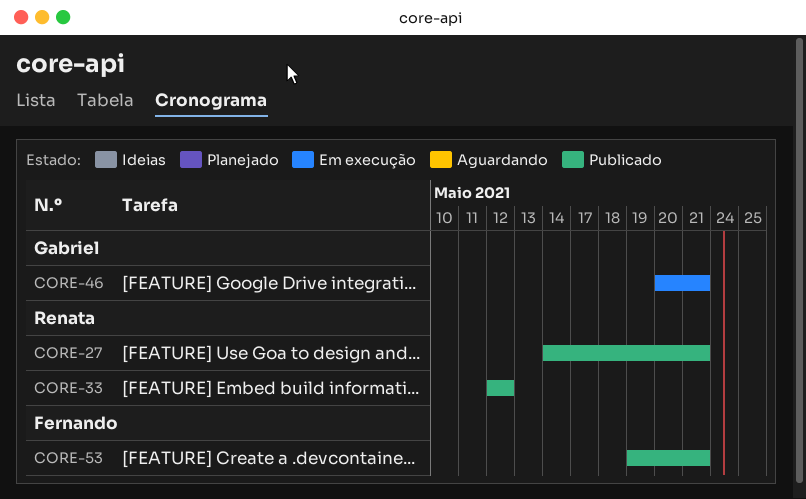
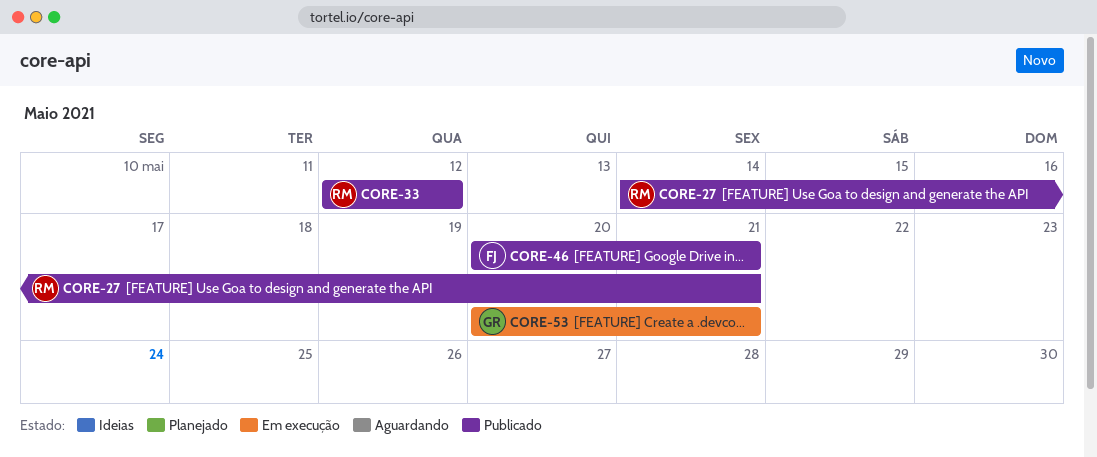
CORE-46, status: Em execução -> Publicado
CORE-46, owner: Gabriel -> Fernando
CORE-53, status: Publicado -> Em execução
CORE-53, owner: Fernando -> Gabriel
CORE-53, start: May 19 -> May 20

